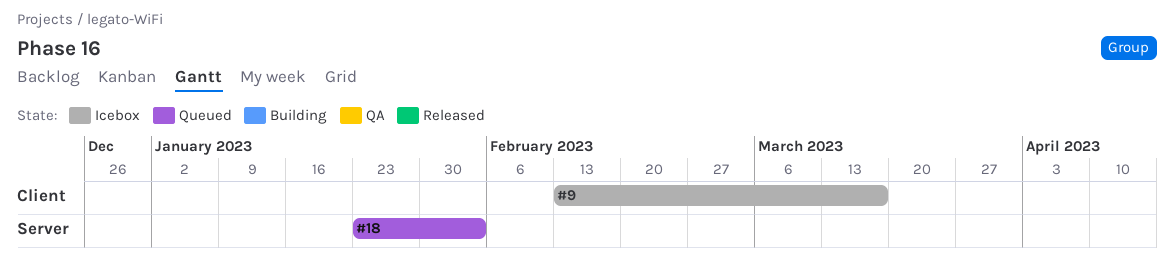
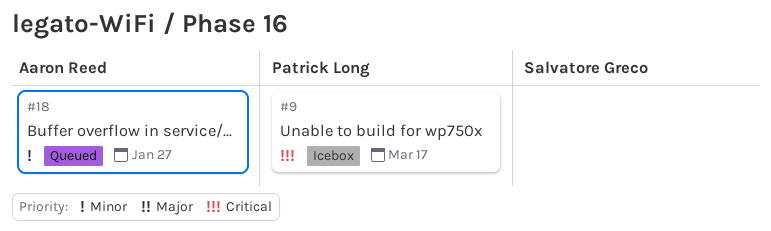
#18, due: Feb 3 -> Jan 27

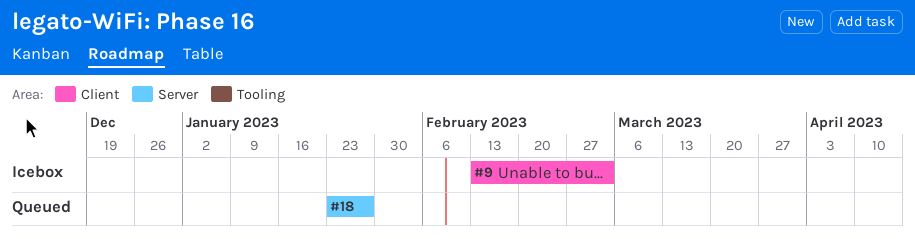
#9, due: Mar 17 -> Mar 3

